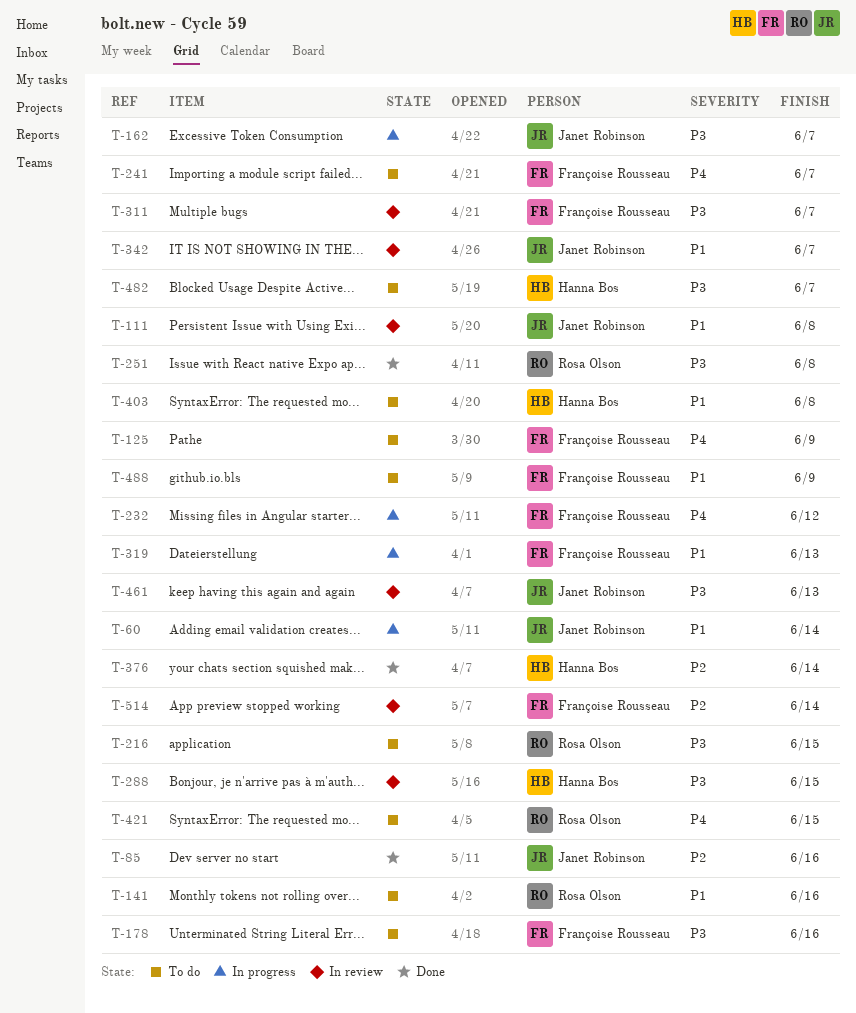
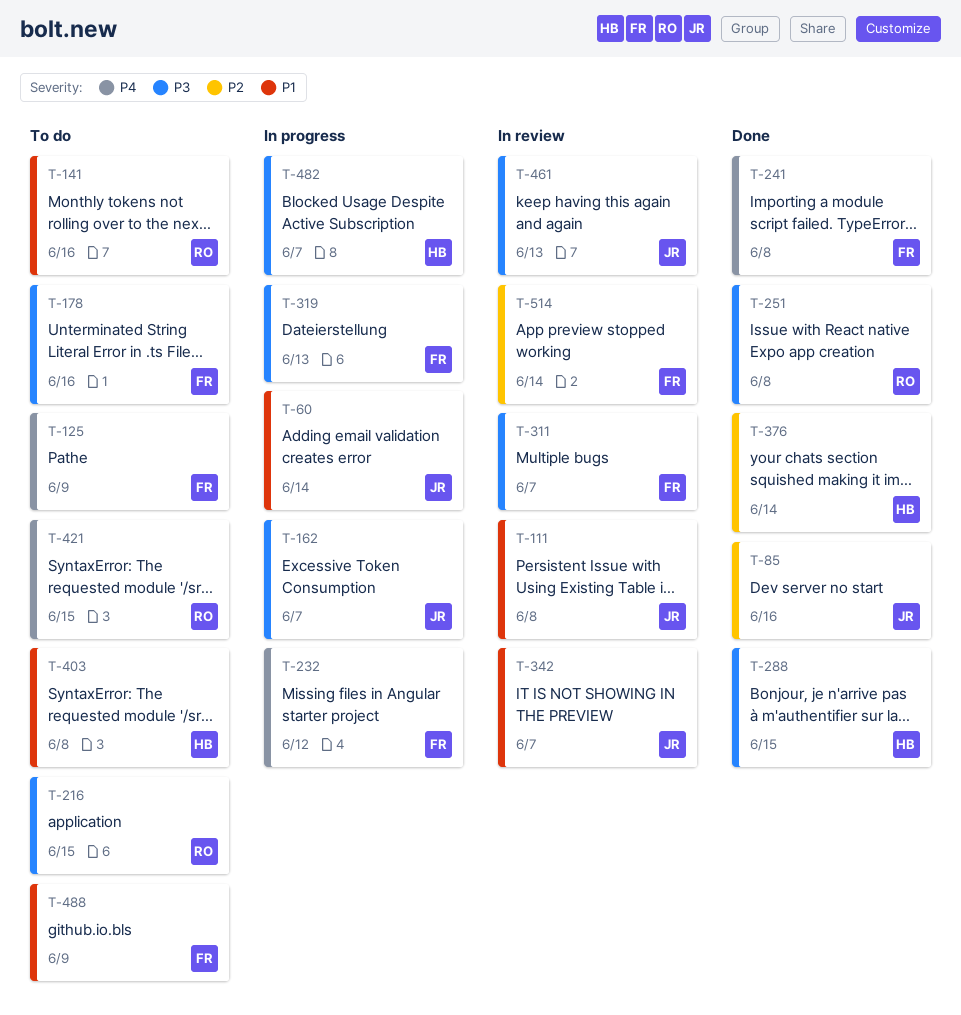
T-241, status: To do -> Done
T-241, due: Jun 7 -> Jun 8
T-288, status: In review -> Done
T-319, priority: P1 -> P3
T-482, status: To do -> In progress

